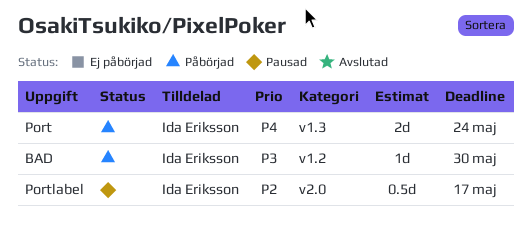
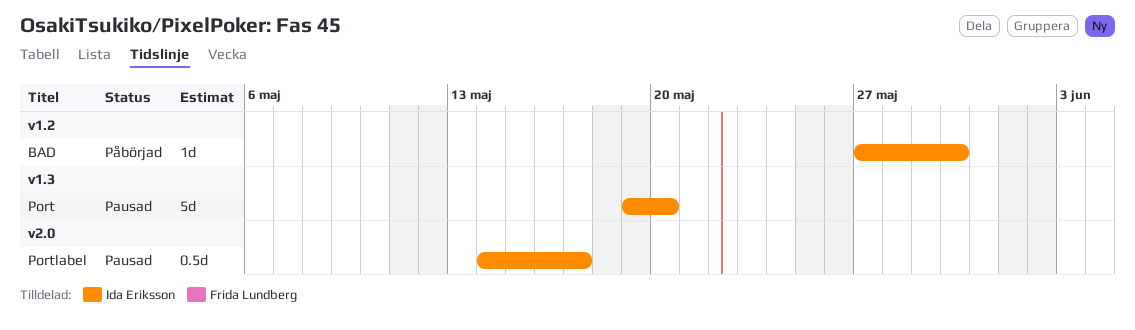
Port, status: Påbörjad -> Pausad
Port, estimate: 2d -> 5d
Port, due: May 24 -> May 20

